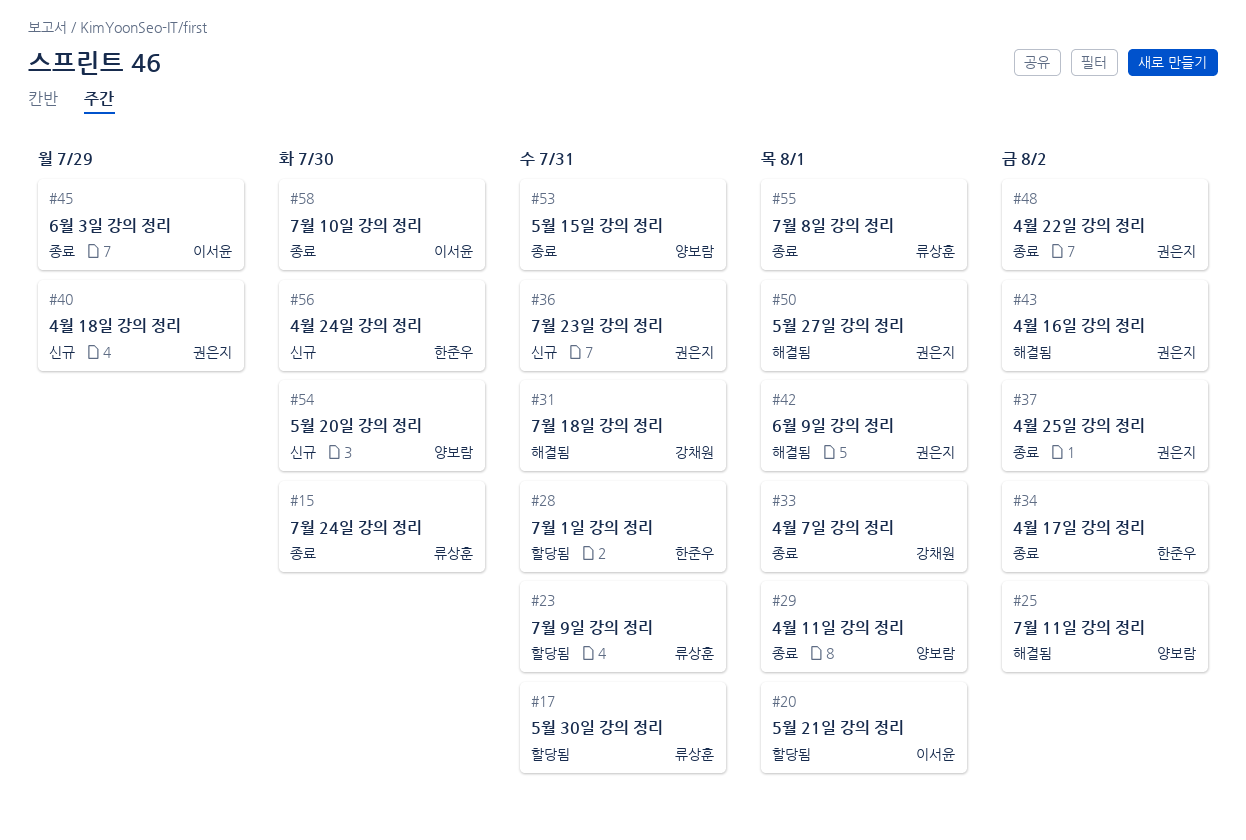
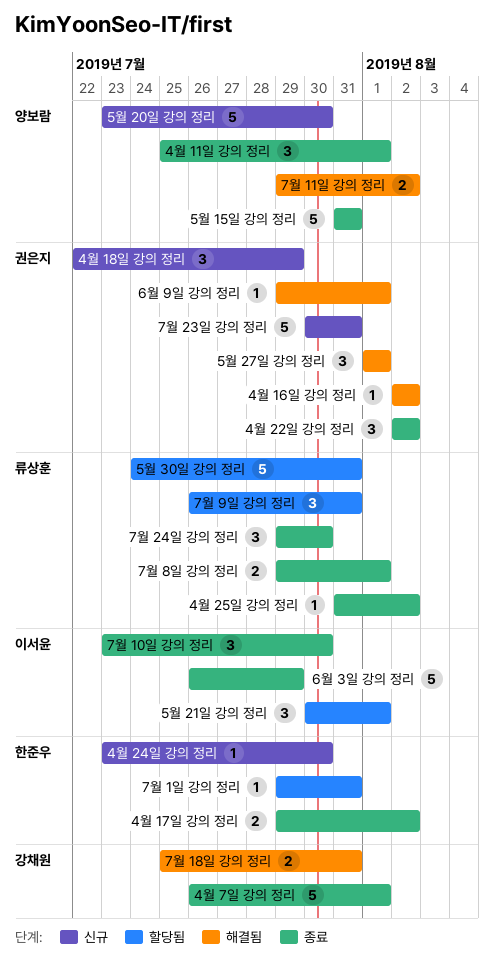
4월 25일 강의 정리, owner: 권은지 -> 류상훈

